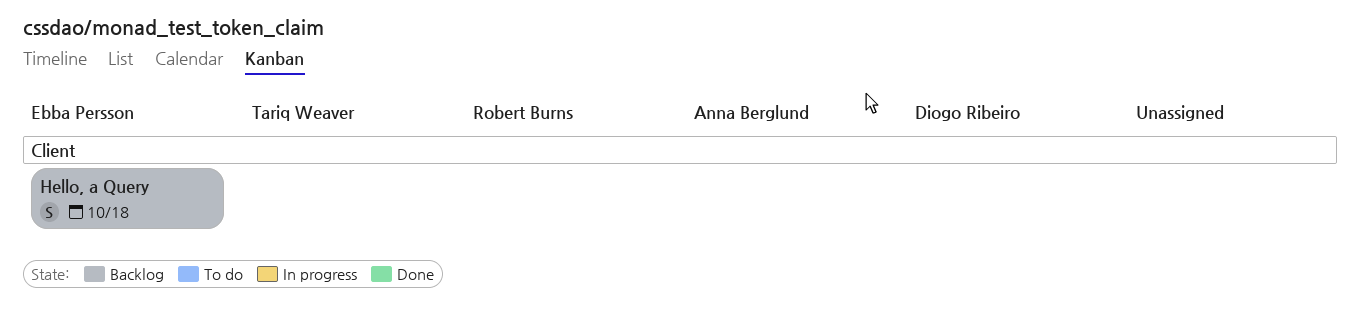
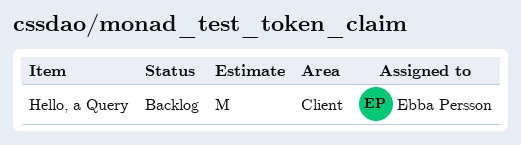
Hello, a Query, estimate: S -> M

